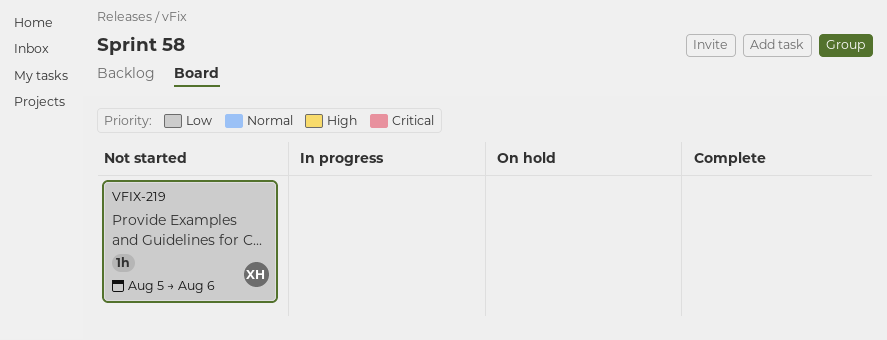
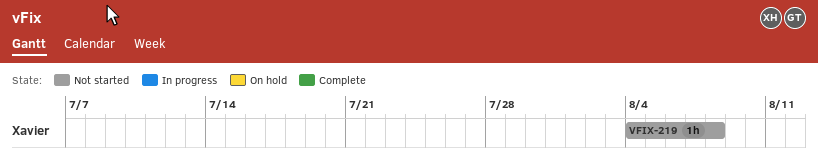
VFIX-219, start: Aug 5 -> Aug 4
VFIX-219, due: Aug 6 -> Aug 8

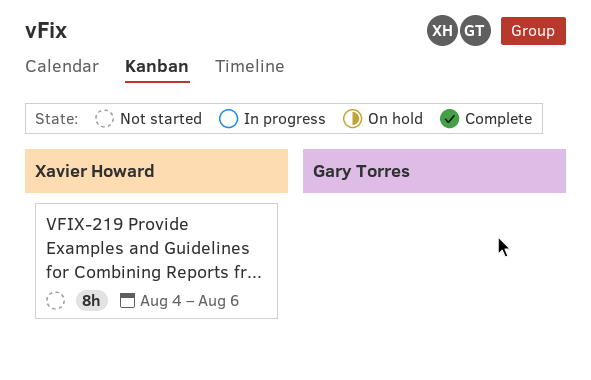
VFIX-219, estimate: 1h -> 8h
VFIX-219, due: Aug 8 -> Aug 6

